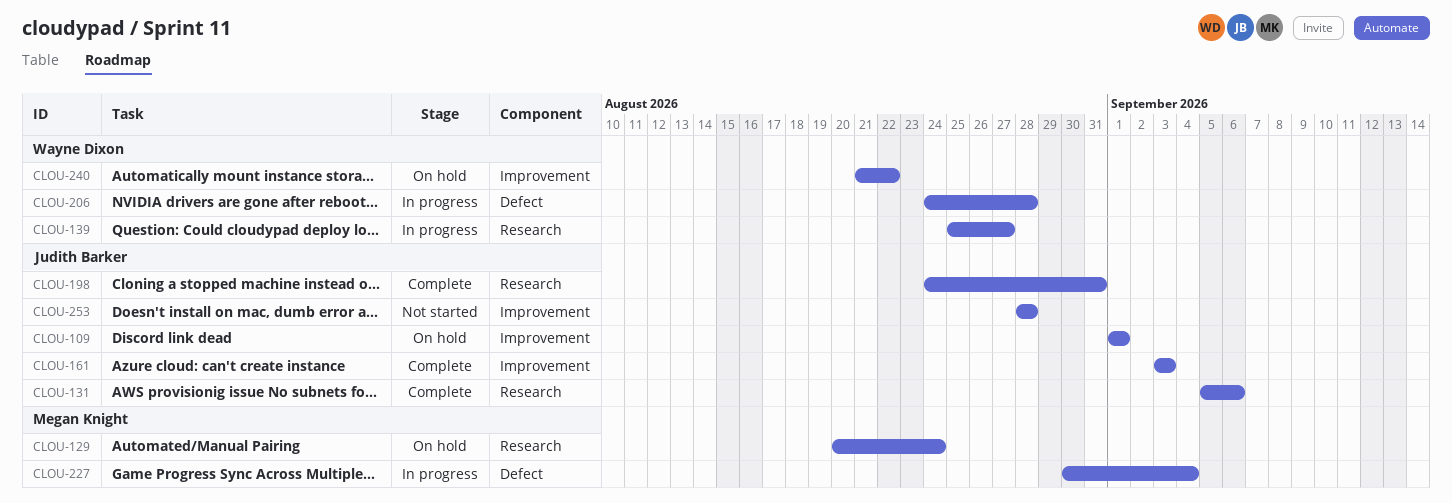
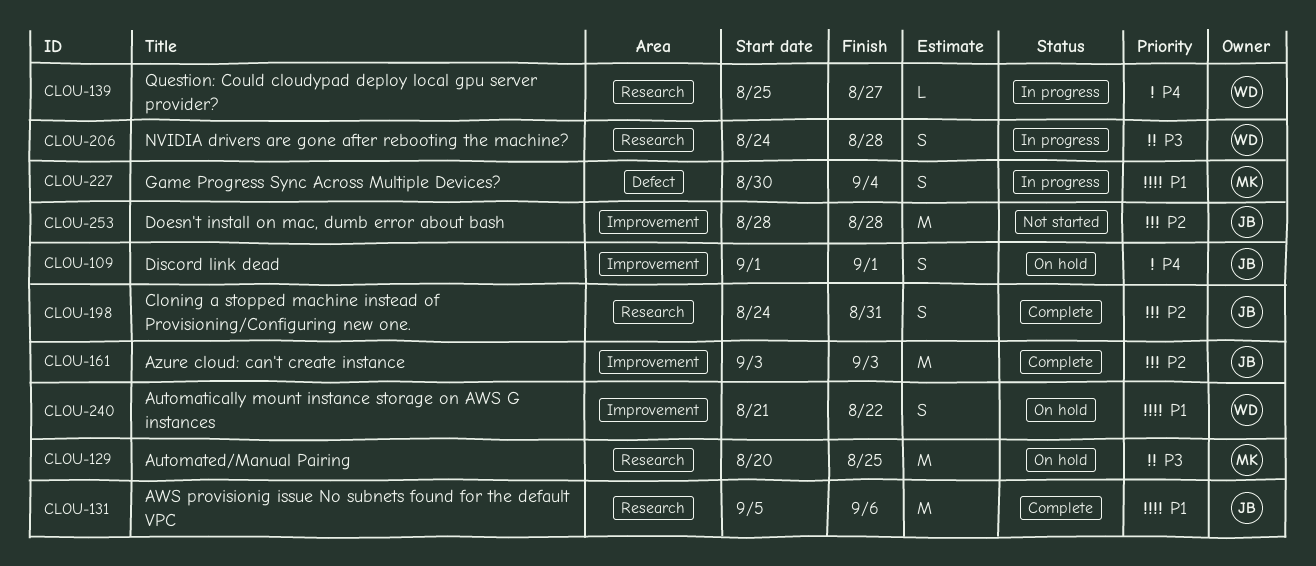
CLOU-129, due: Aug 24 -> Aug 25
CLOU-206, label: Defect -> Research

